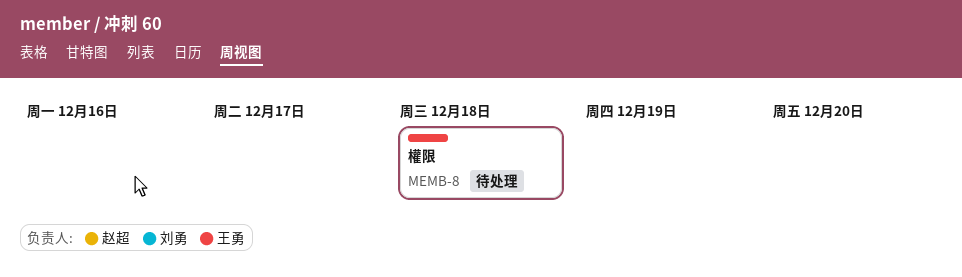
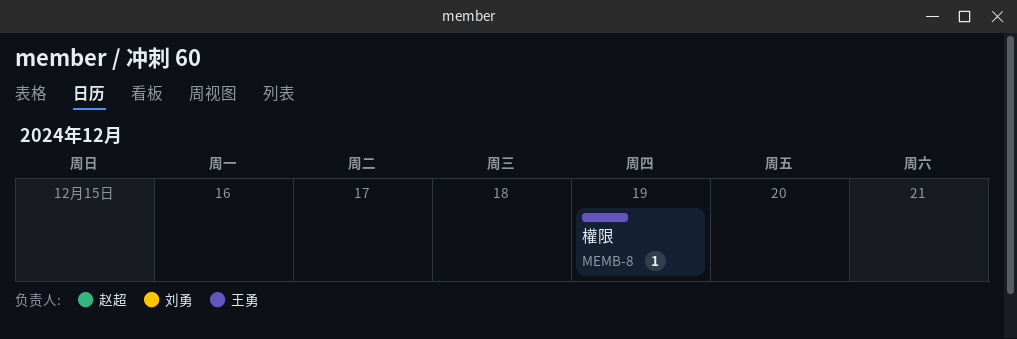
MEMB-8, due: Dec 18 -> Dec 19

